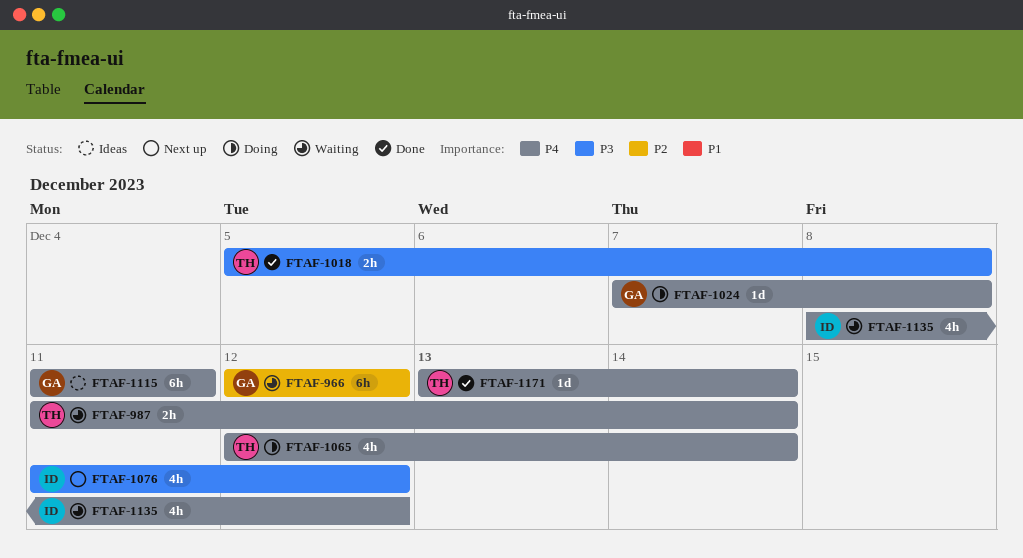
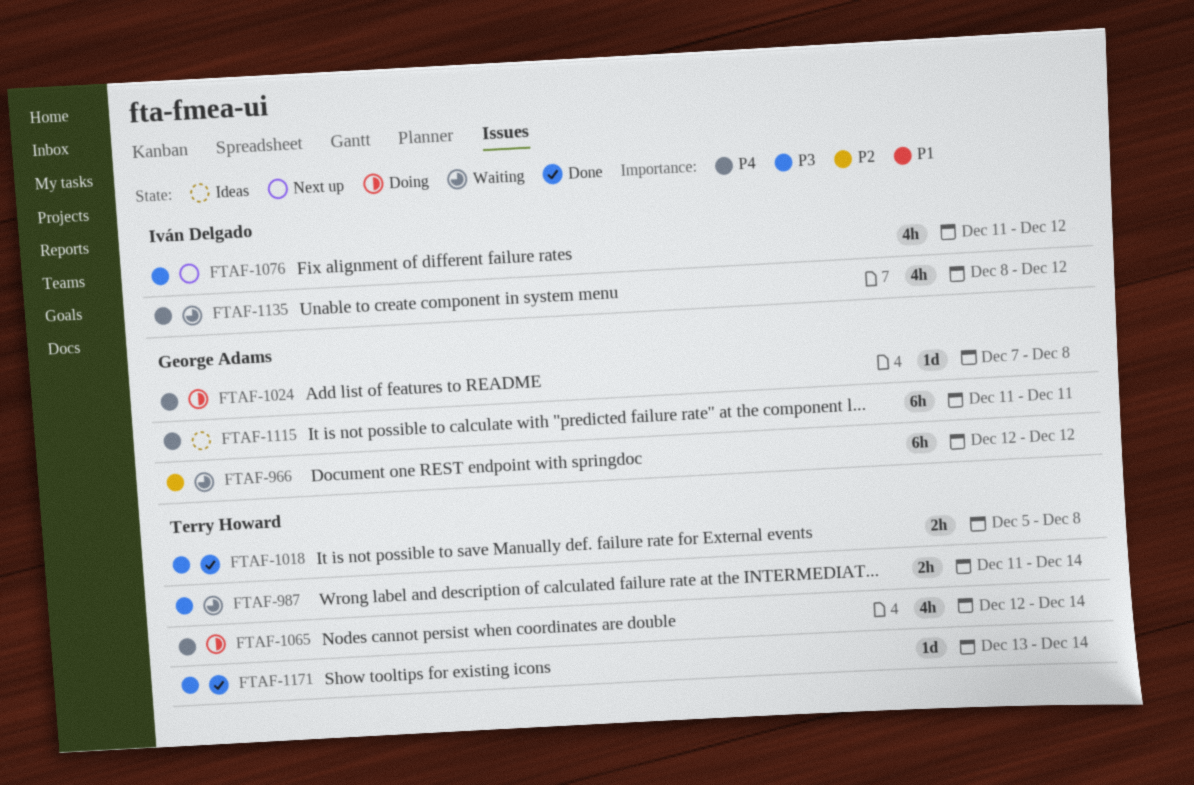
FTAF-987, priority: P4 -> P3
FTAF-1171, priority: P4 -> P3

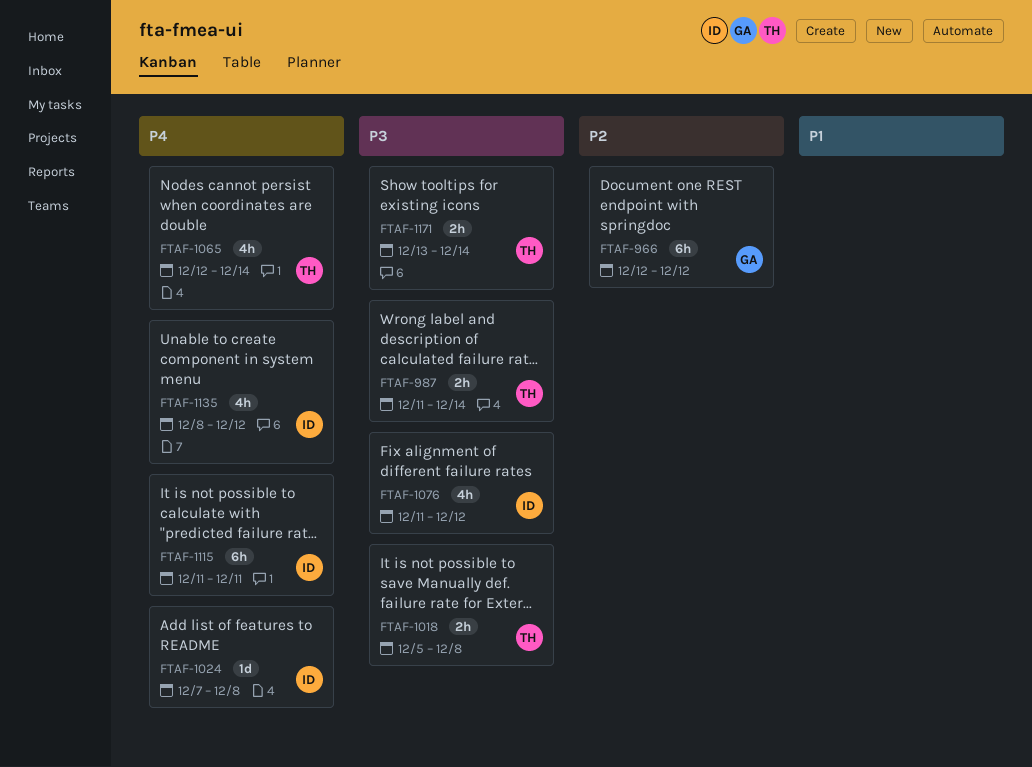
FTAF-1024, owner: George Adams -> Iván Delgado
FTAF-1115, owner: George Adams -> Iván Delgado
FTAF-1171, estimate: 1d -> 2h

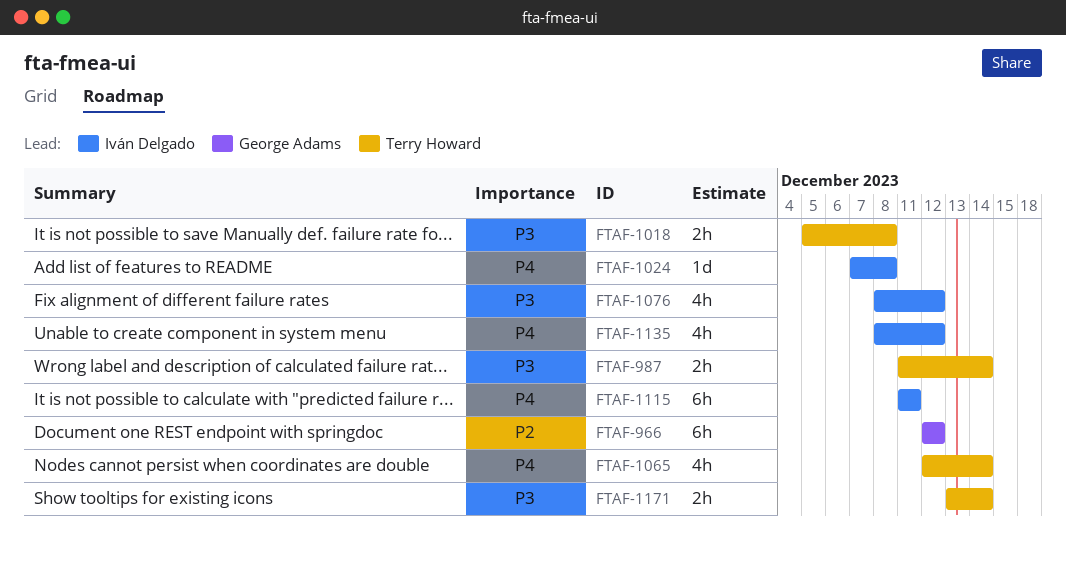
FTAF-1076, start: Dec 11 -> Dec 8

